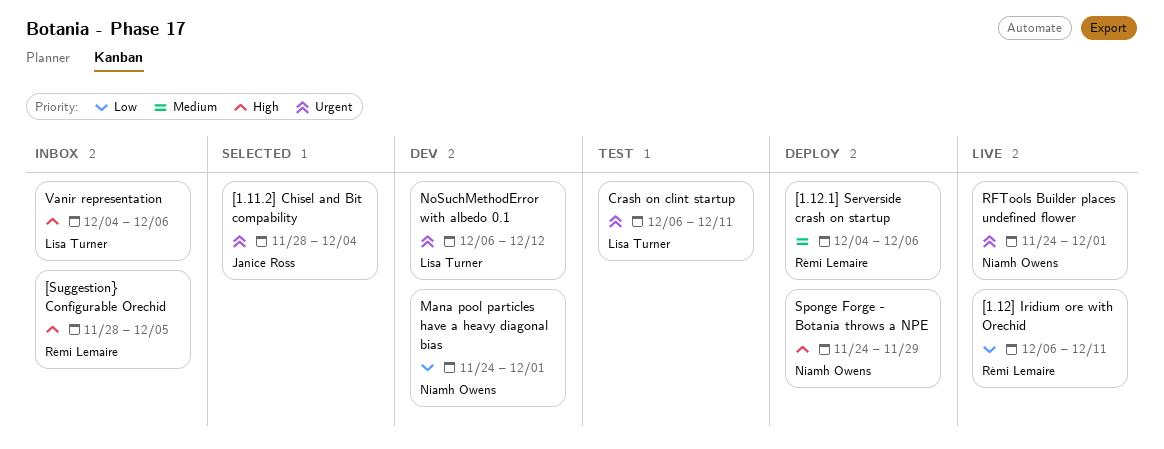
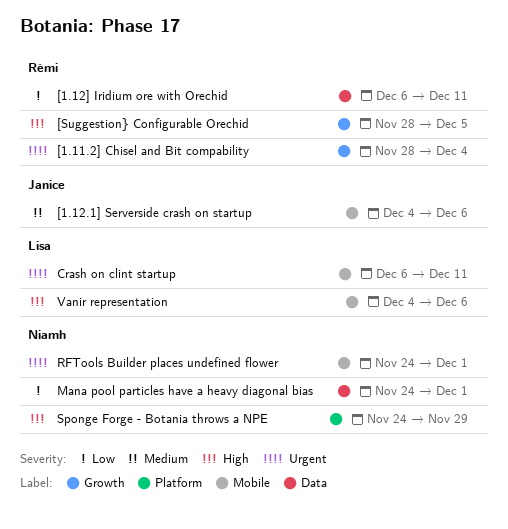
[1.11.2] Chisel and Bit compability, owner: Janice Ross -> Rémi Lemaire
[1.12.1] Serverside crash on startup, owner: Rémi Lemaire -> Janice Ross
NoSuchMethodError with albedo 0.1: present -> none

